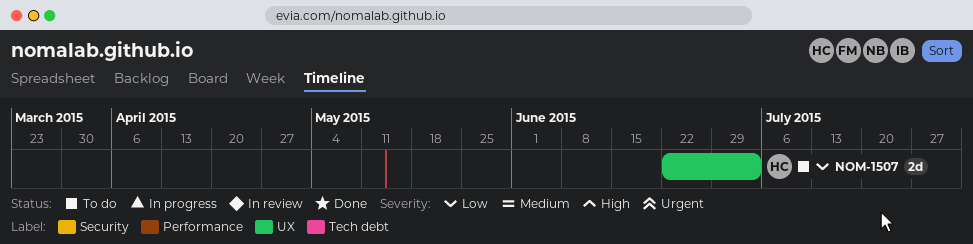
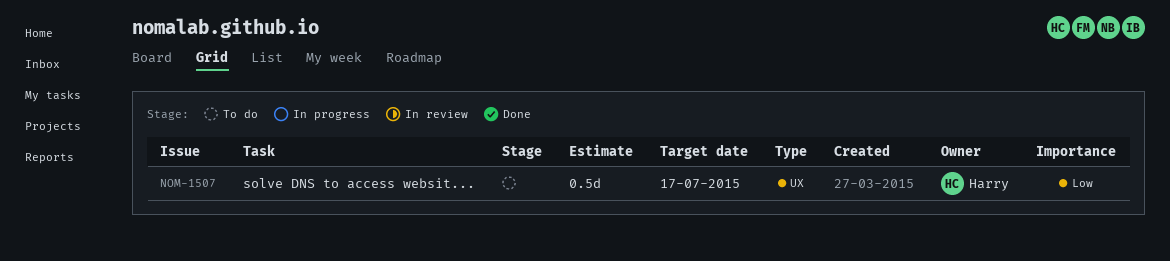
NOM-1507, estimate: 2d -> 0.5d
NOM-1507, due: Jul 3 -> Jul 17

